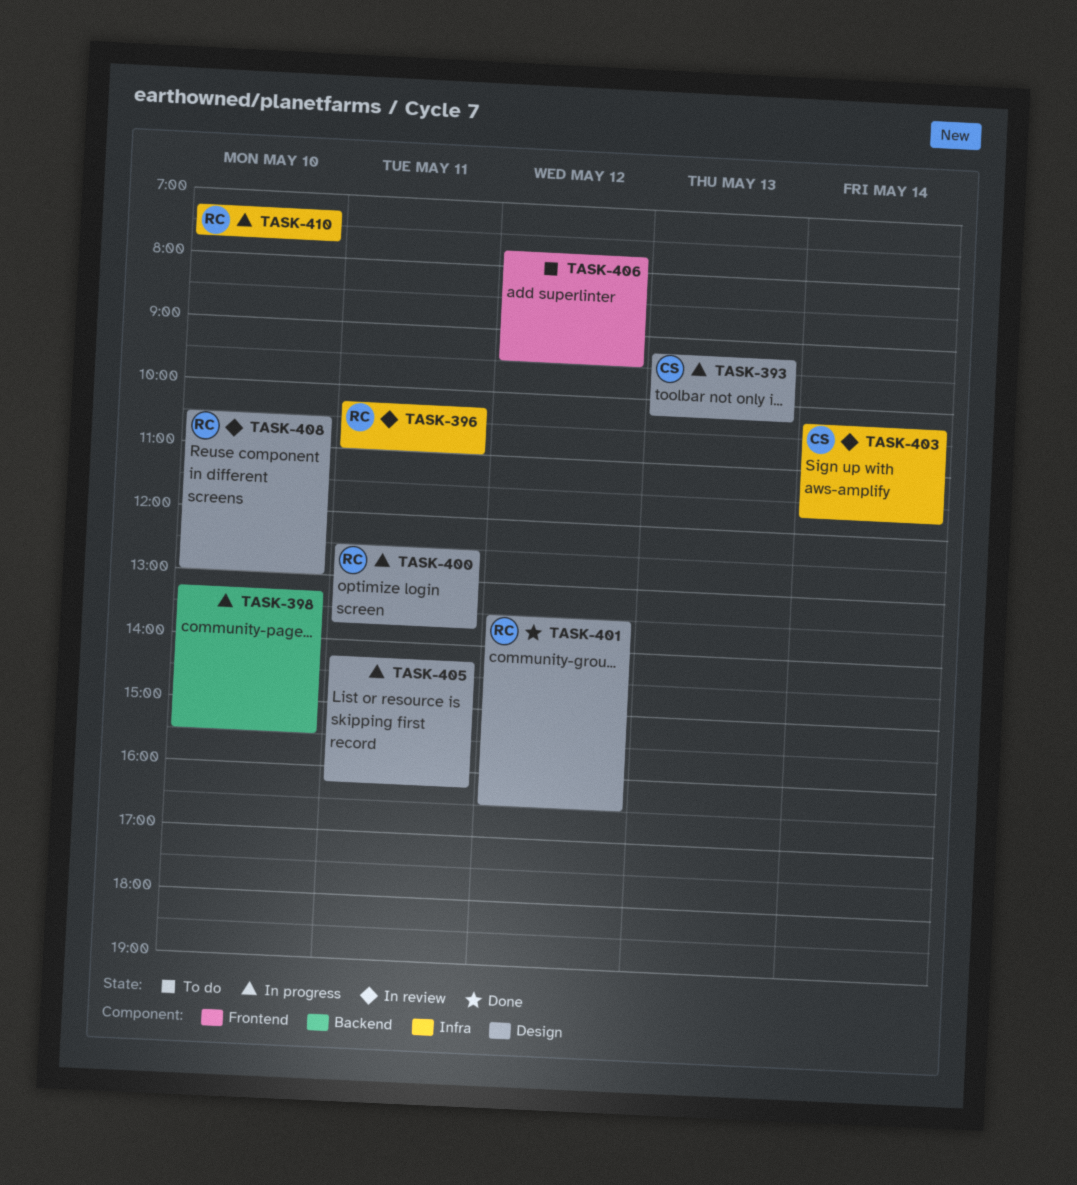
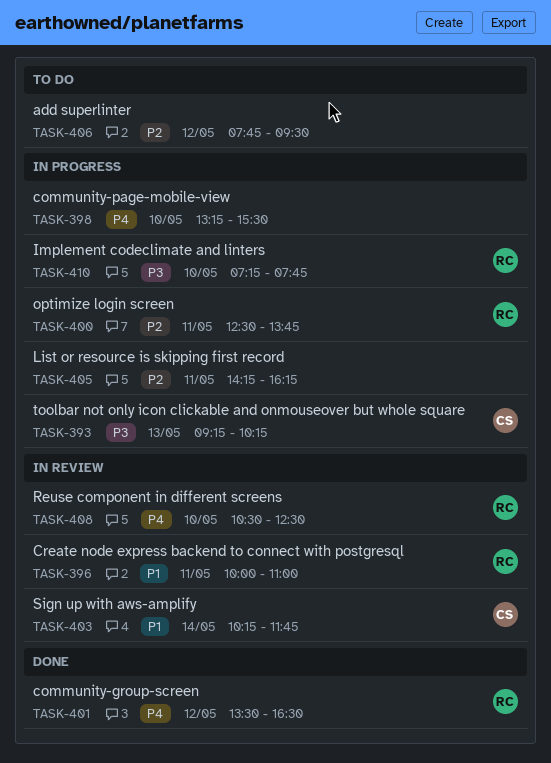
TASK-396, begins: 10:15 -> 10:00
TASK-408, ends: 13:00 -> 12:30

